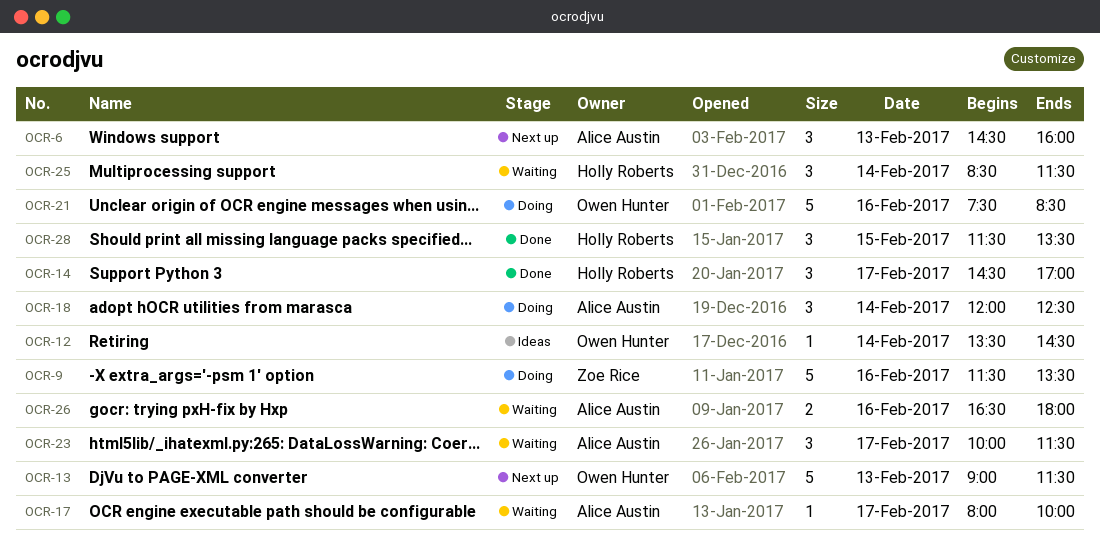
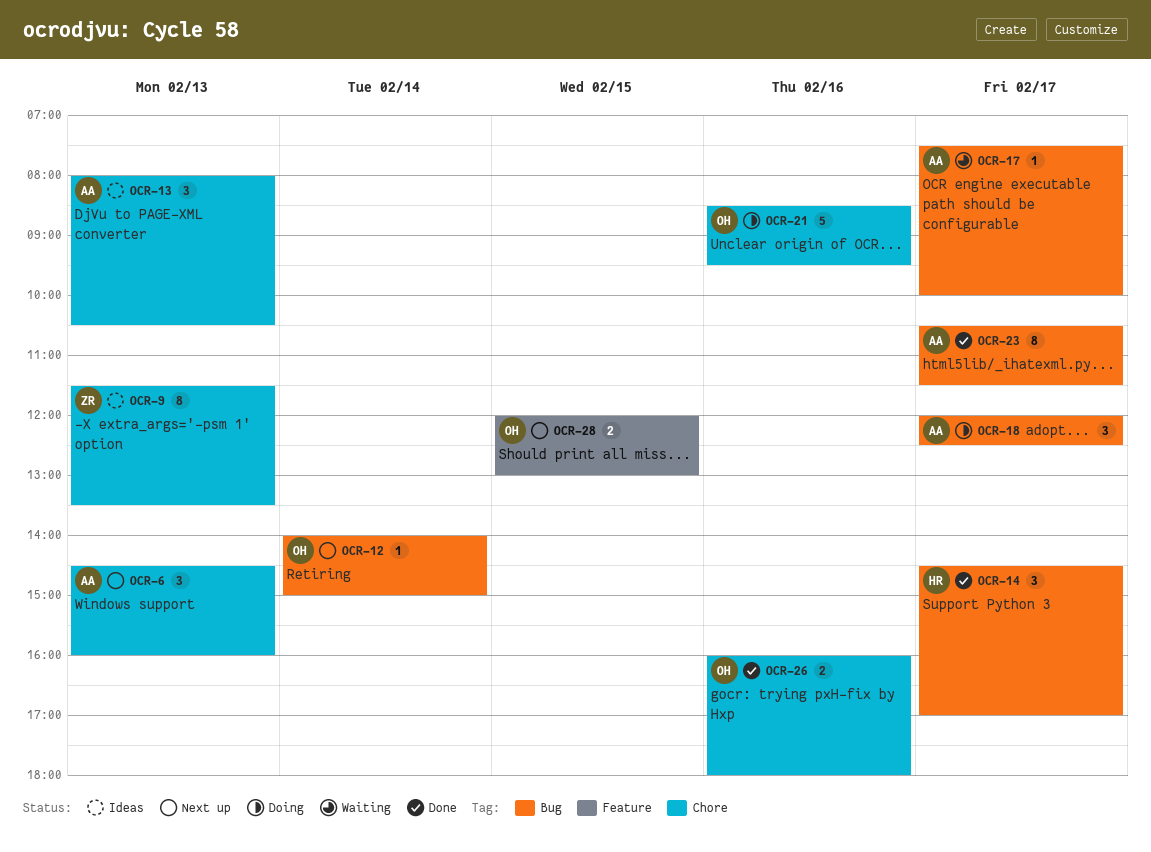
OCR-9, status: Doing -> Ideas
OCR-9, estimate: 5 -> 8
OCR-9, day: Feb 16 -> Feb 13
OCR-12, status: Ideas -> Next up
OCR-12, begins: 13:30 -> 14:00
OCR-12, ends: 14:30 -> 15:00
OCR-13, status: Next up -> Ideas
OCR-13, owner: Owen Hunter -> Alice Austin
OCR-13, estimate: 5 -> 3
OCR-13, begins: 09:00 -> 08:00
OCR-13, ends: 11:30 -> 10:30
OCR-17, begins: 08:00 -> 07:30
OCR-18, day: Feb 14 -> Feb 17
OCR-21, begins: 07:30 -> 08:30
OCR-21, ends: 08:30 -> 09:30
OCR-23, status: Waiting -> Done
OCR-23, estimate: 3 -> 8
OCR-23, begins: 10:00 -> 10:30
OCR-25: present -> none
OCR-26, status: Waiting -> Done
OCR-26, owner: Alice Austin -> Owen Hunter
OCR-26, begins: 16:30 -> 16:00
OCR-28, status: Done -> Next up
OCR-28, owner: Holly Roberts -> Owen Hunter
OCR-28, estimate: 3 -> 2
OCR-28, begins: 11:30 -> 12:00
OCR-28, ends: 13:30 -> 13:00

